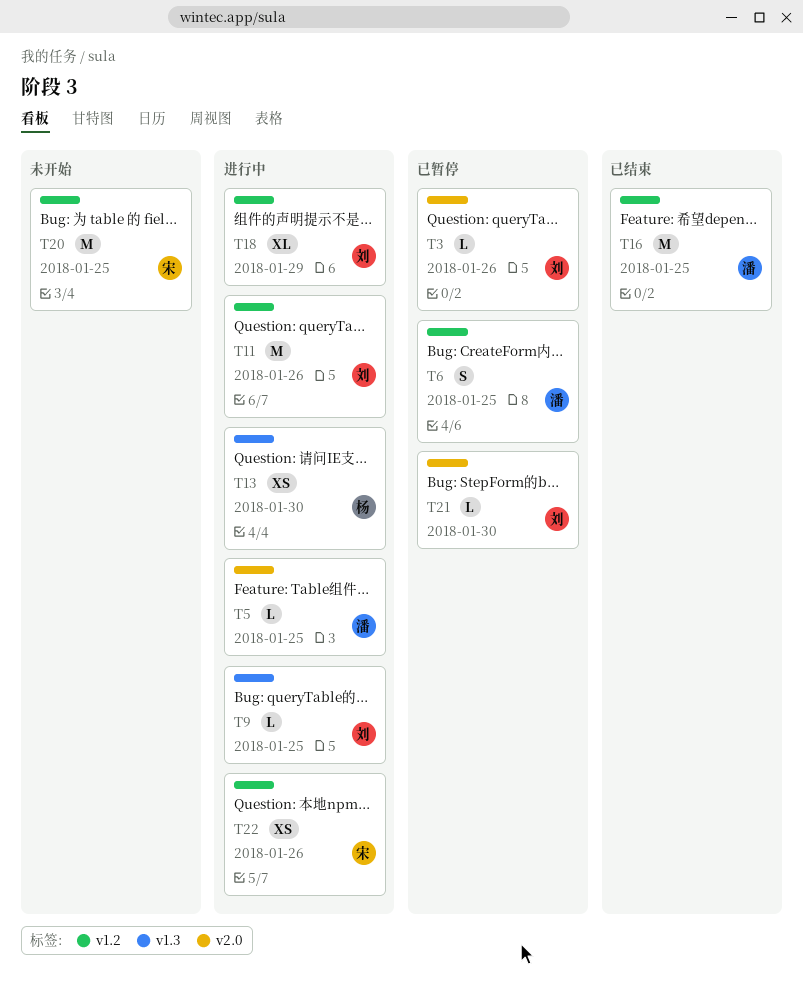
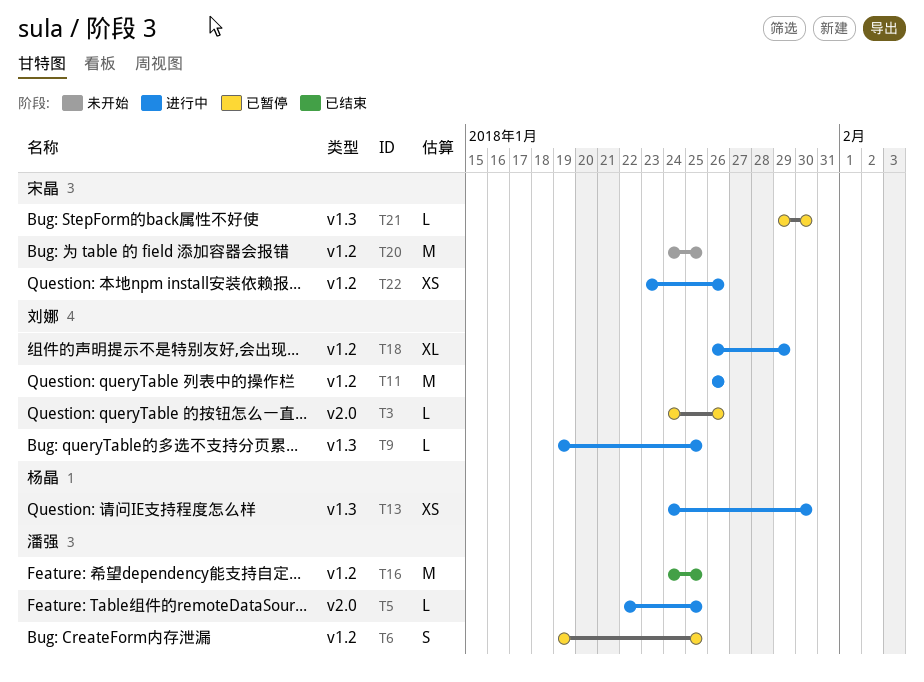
T21, owner: 刘娜 -> 宋晶
T21, label: v2.0 -> v1.3

